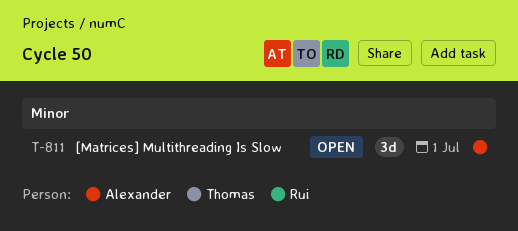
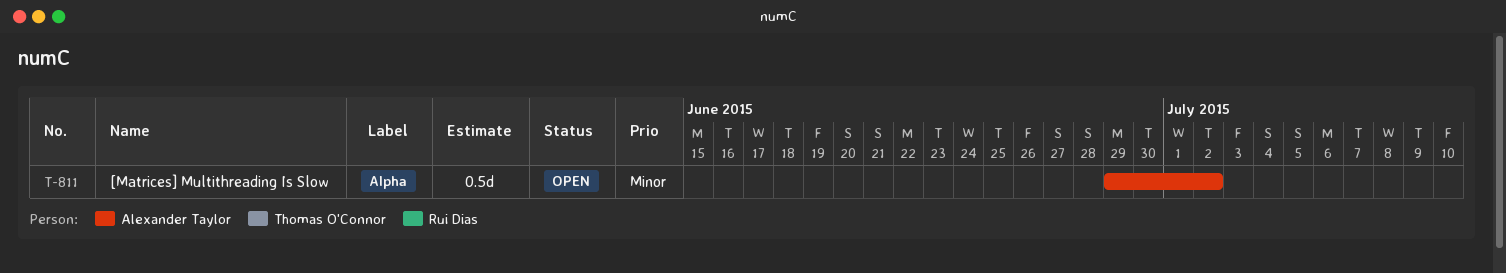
T-811, estimate: 3d -> 0.5d
T-811, due: Jul 1 -> Jul 2

